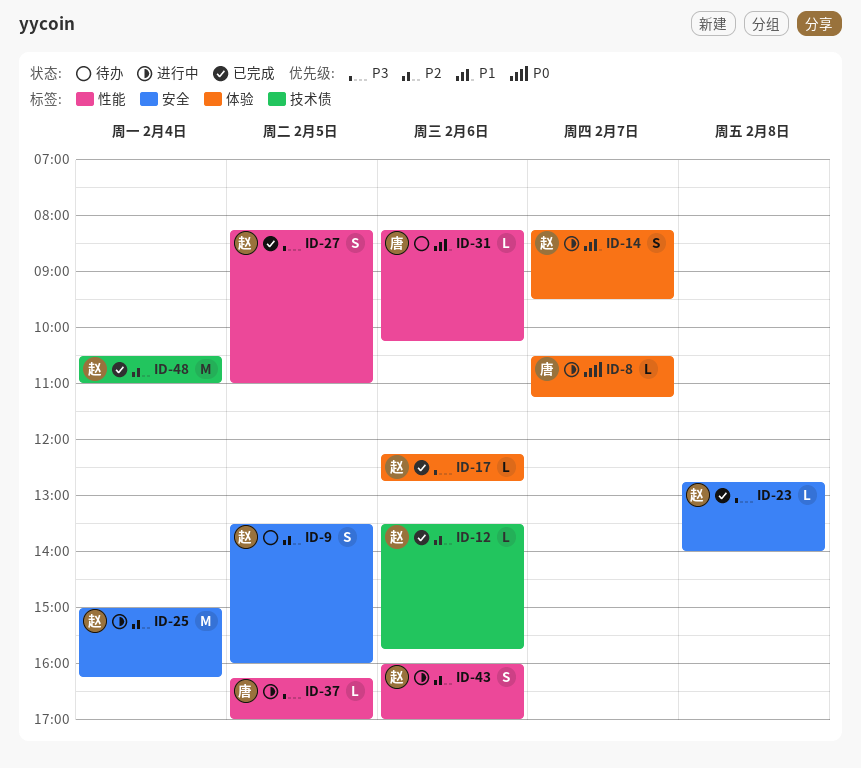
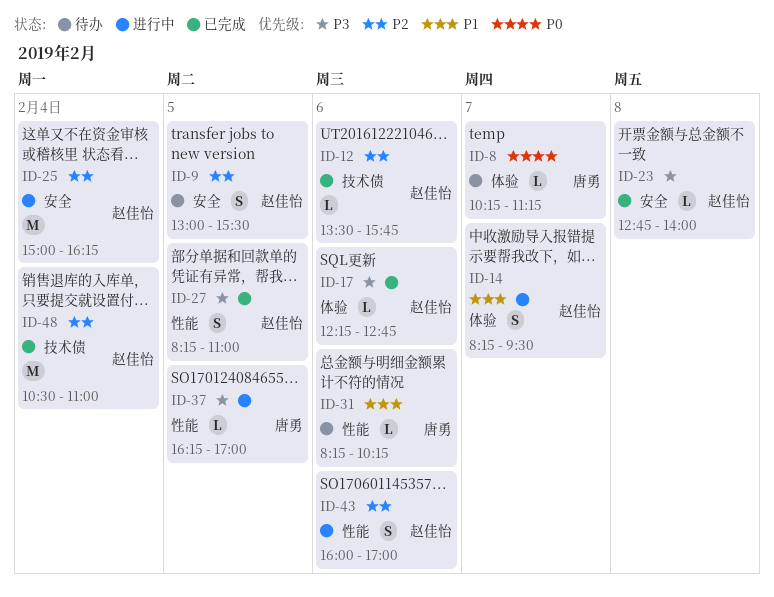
ID-8, status: 进行中 -> 待办
ID-8, begins: 10:30 -> 10:15
ID-9, begins: 13:30 -> 13:00
ID-9, ends: 16:00 -> 15:30

